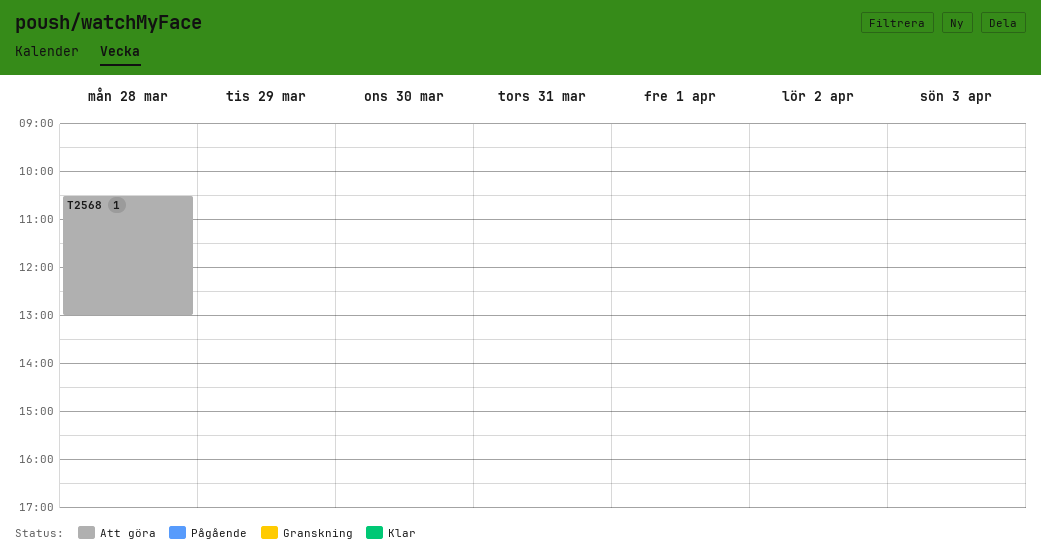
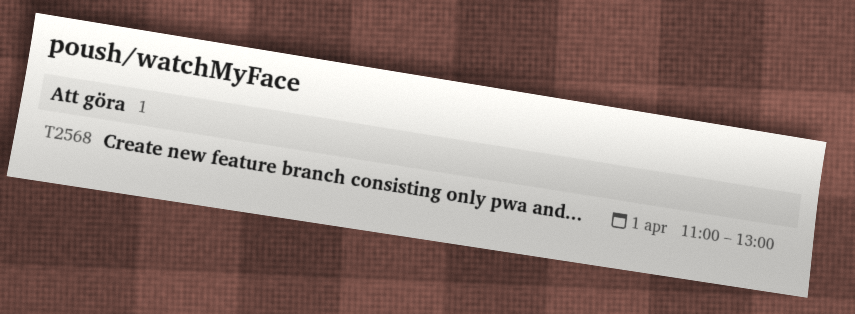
T2568, day: Mar 28 -> Apr 1
T2568, begins: 10:30 -> 11:00

